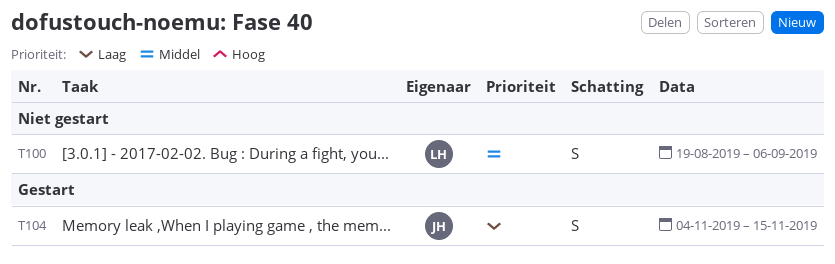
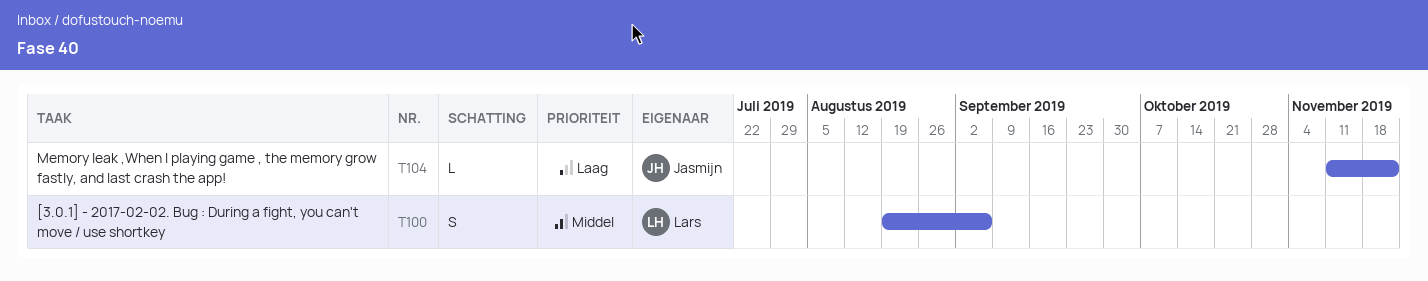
T104, estimate: S -> L
T104, start: Nov 4 -> Nov 11
T104, due: Nov 15 -> Nov 22

